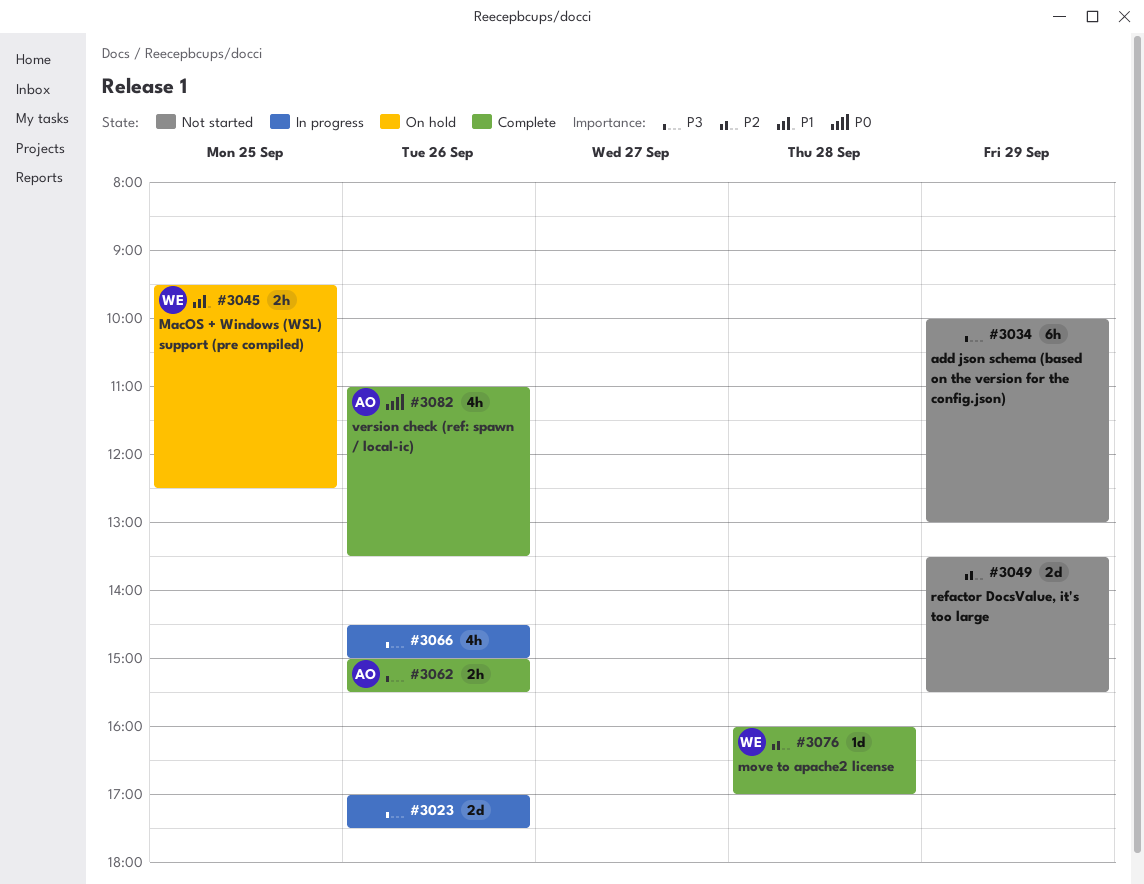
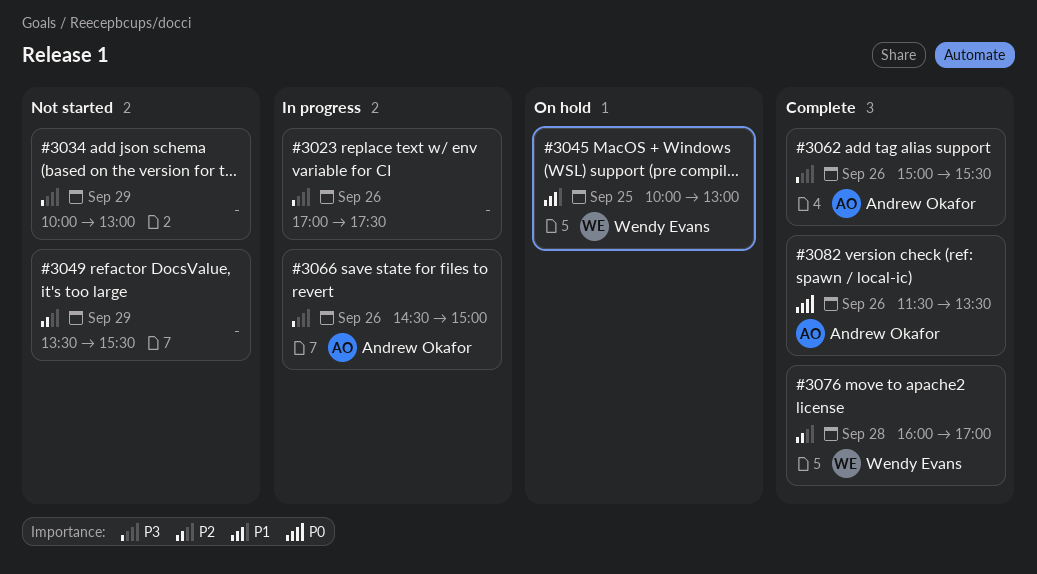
#3045, begins: 09:30 -> 10:00
#3045, ends: 12:30 -> 13:00
#3066, owner: none -> Andrew Okafor
#3082, begins: 11:00 -> 11:30

